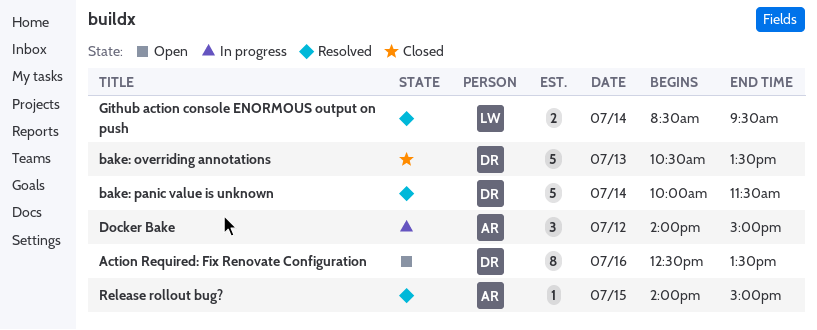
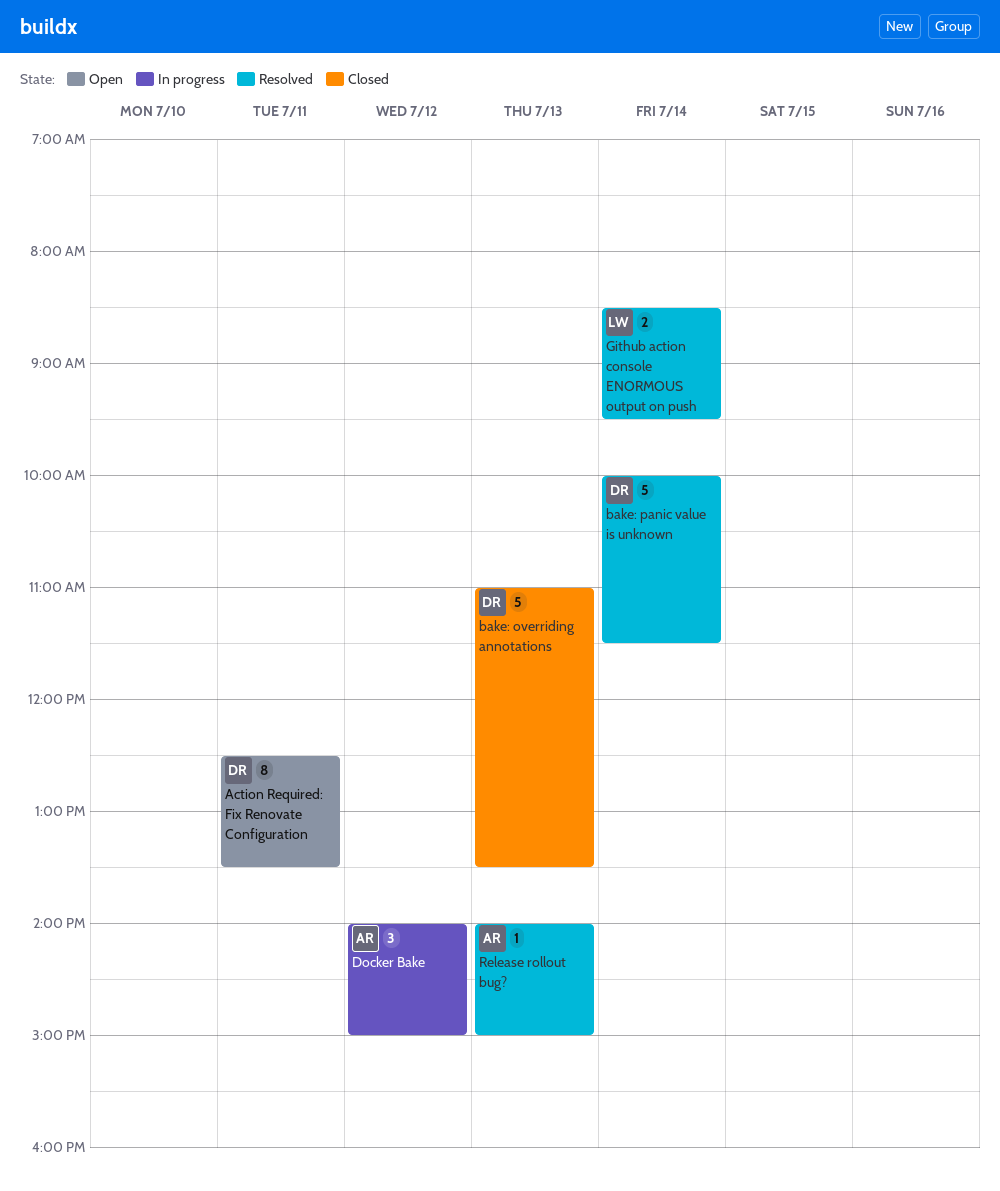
Action Required: Fix Renovate Configuration, day: Jul 16 -> Jul 11
bake: overriding annotations, begins: 10:30 -> 11:00
Release rollout bug?, day: Jul 15 -> Jul 13

